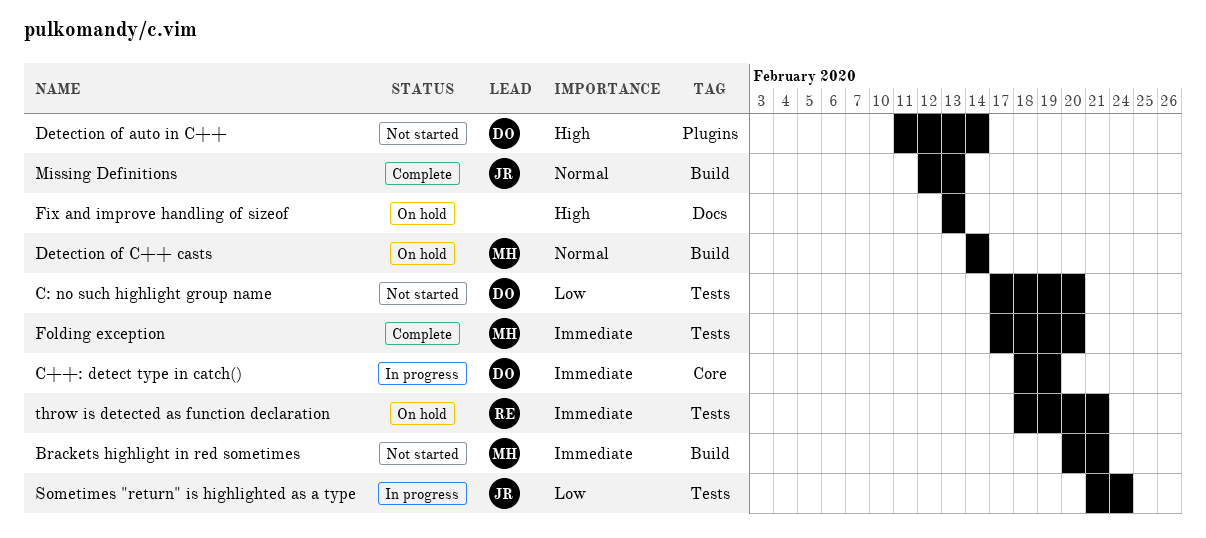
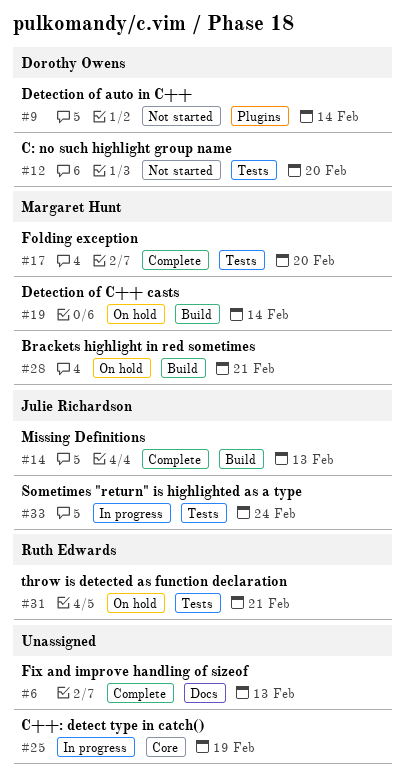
Brackets highlight in red sometimes, status: Not started -> On hold
C++: detect type in catch(), owner: Dorothy Owens -> none
Fix and improve handling of sizeof, status: On hold -> Complete

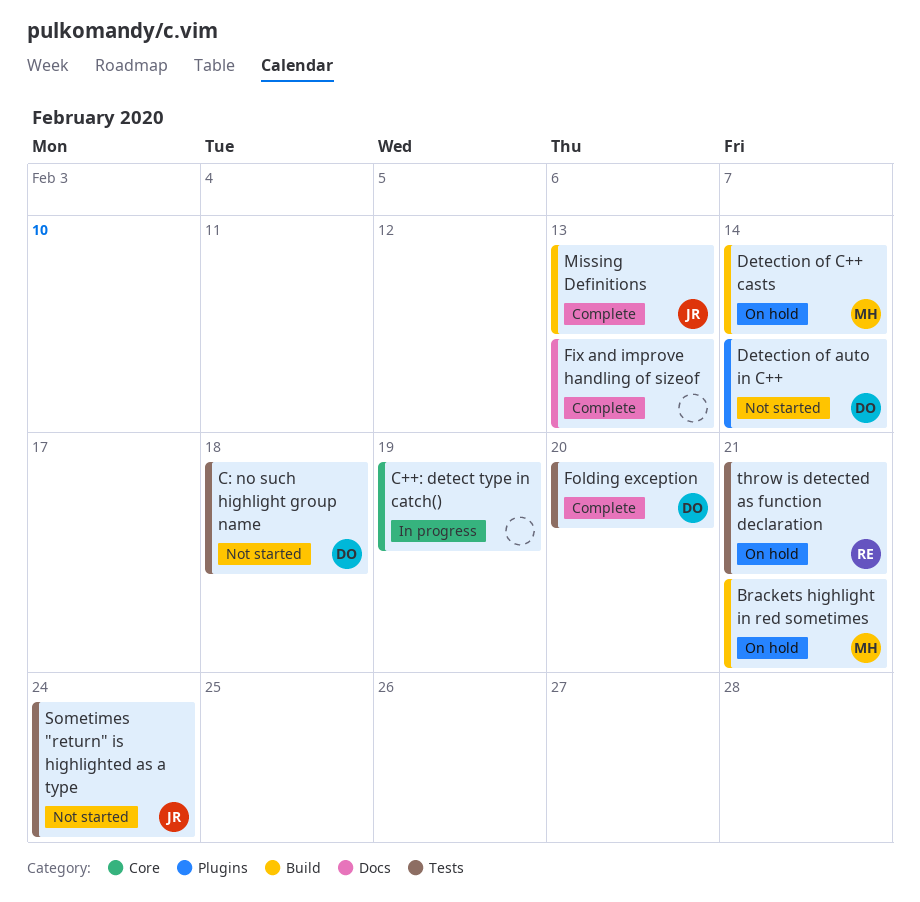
C: no such highlight group name, due: Feb 20 -> Feb 18
Folding exception, owner: Margaret Hunt -> Dorothy Owens
Sometimes "return" is highlighted as a type, status: In progress -> Not started

